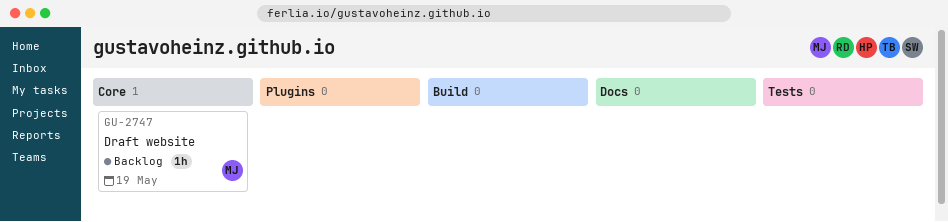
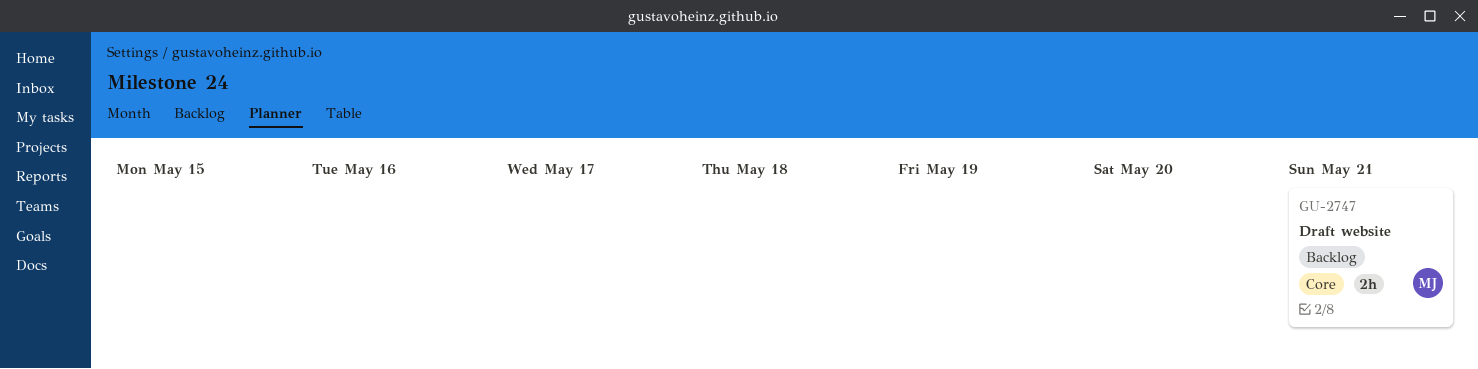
GU-2747, estimate: 1h -> 2h
GU-2747, due: May 19 -> May 21

